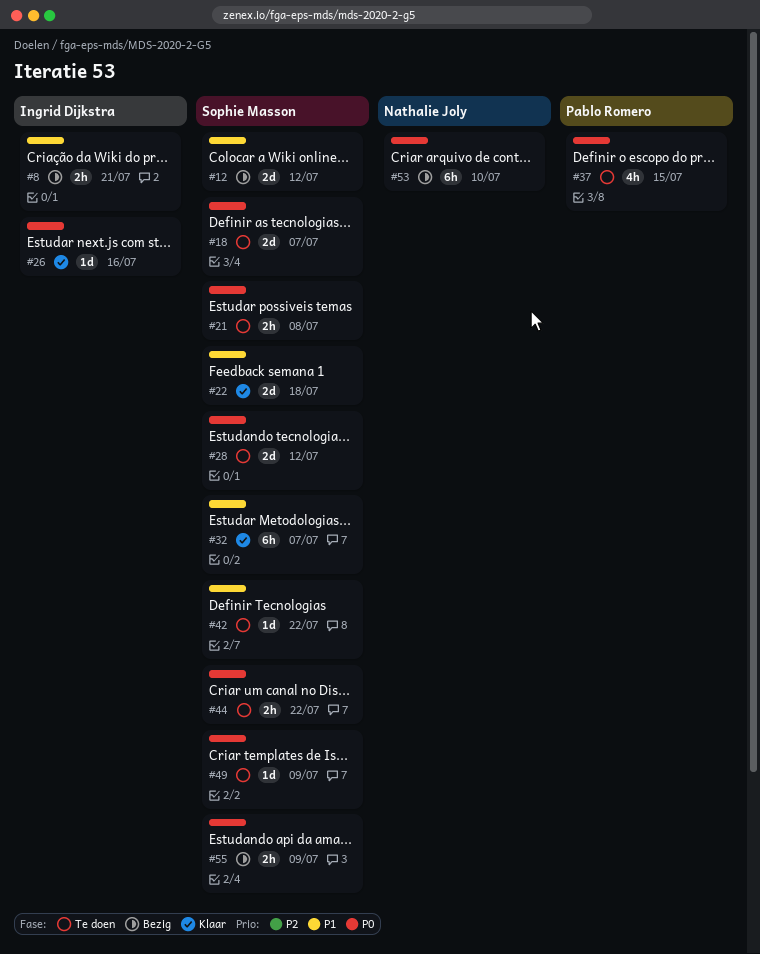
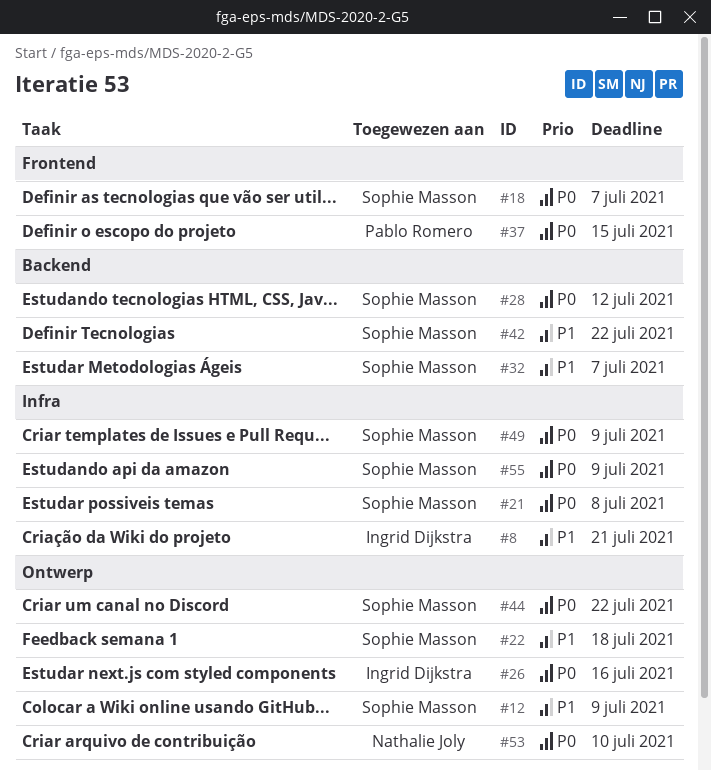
#12, due: Jul 12 -> Jul 9

